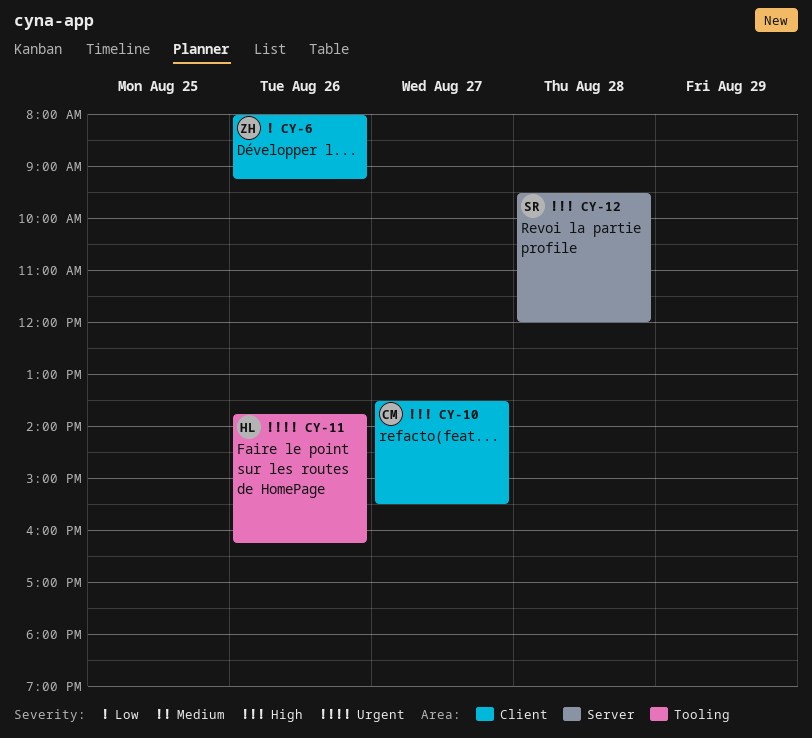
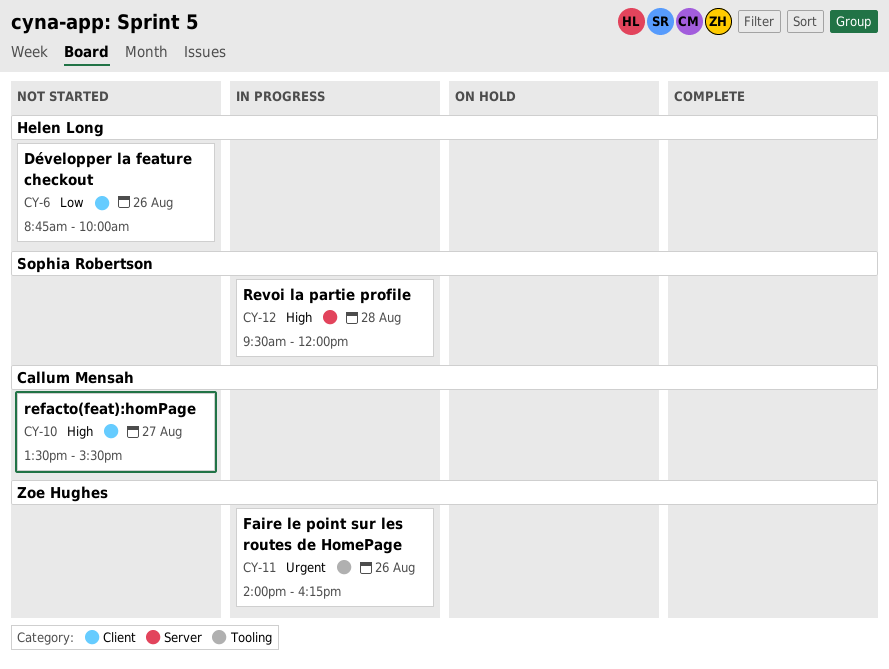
CY-6, owner: Zoe Hughes -> Helen Long
CY-6, begins: 08:00 -> 08:45
CY-6, ends: 09:15 -> 10:00
CY-11, owner: Helen Long -> Zoe Hughes
CY-11, begins: 13:45 -> 14:00

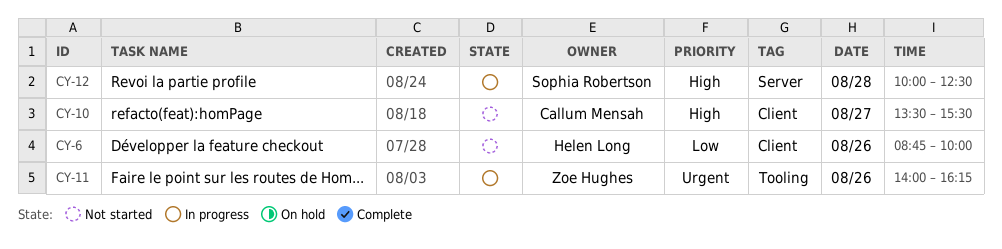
CY-12, begins: 09:30 -> 10:00
CY-12, ends: 12:00 -> 12:30

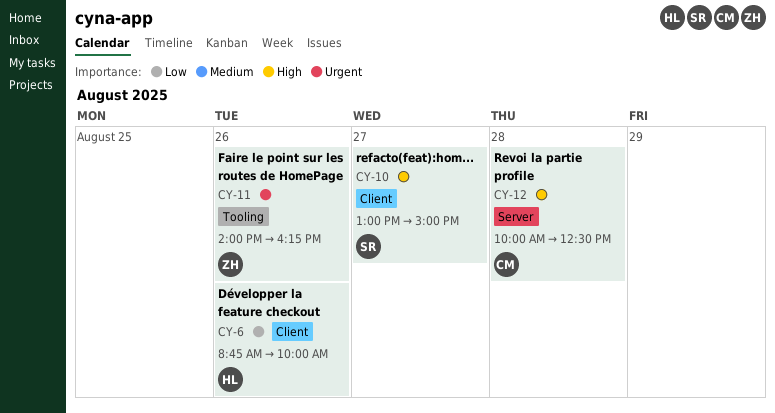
CY-10, owner: Callum Mensah -> Sophia Robertson
CY-10, begins: 13:30 -> 13:00
CY-10, ends: 15:30 -> 15:00
CY-12, owner: Sophia Robertson -> Callum Mensah

